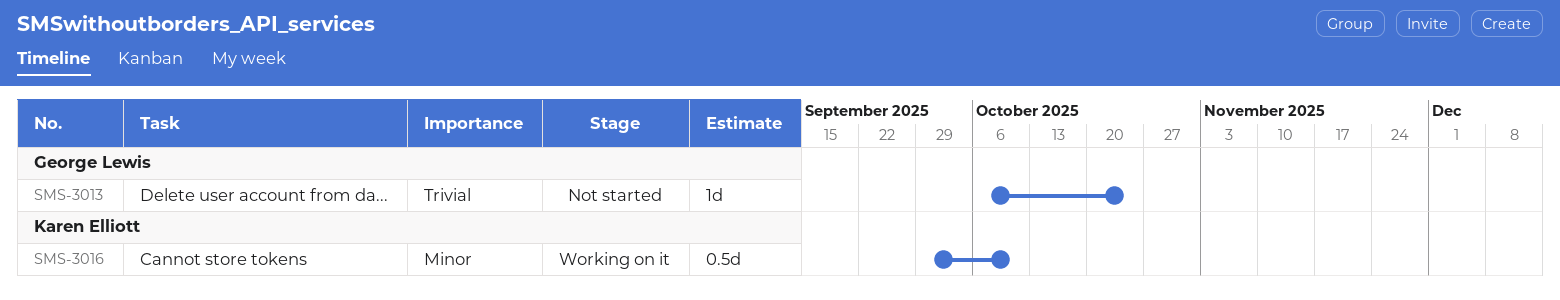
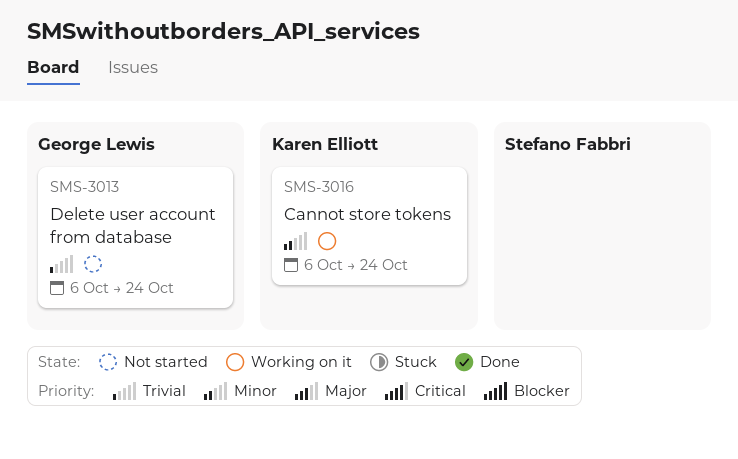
SMS-3016, start: Sep 29 -> Oct 6
SMS-3016, due: Oct 10 -> Oct 24

